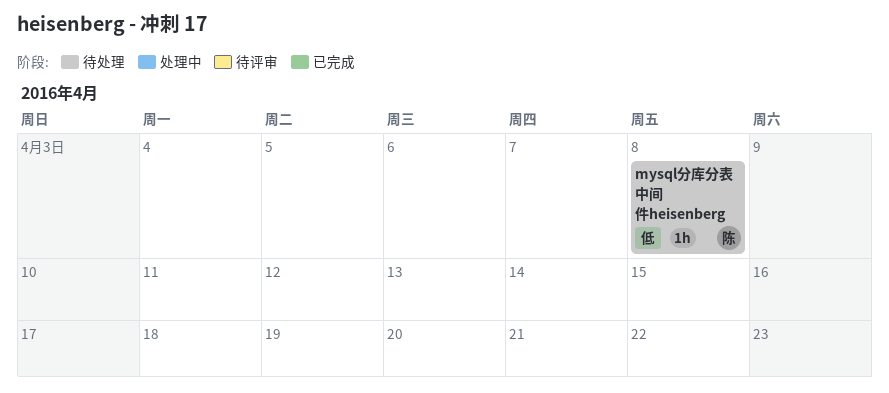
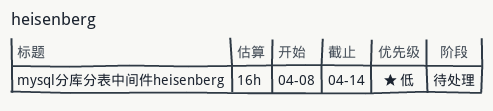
mysql分库分表中间件heisenberg, estimate: 1h -> 16h
mysql分库分表中间件heisenberg, due: Apr 8 -> Apr 14

